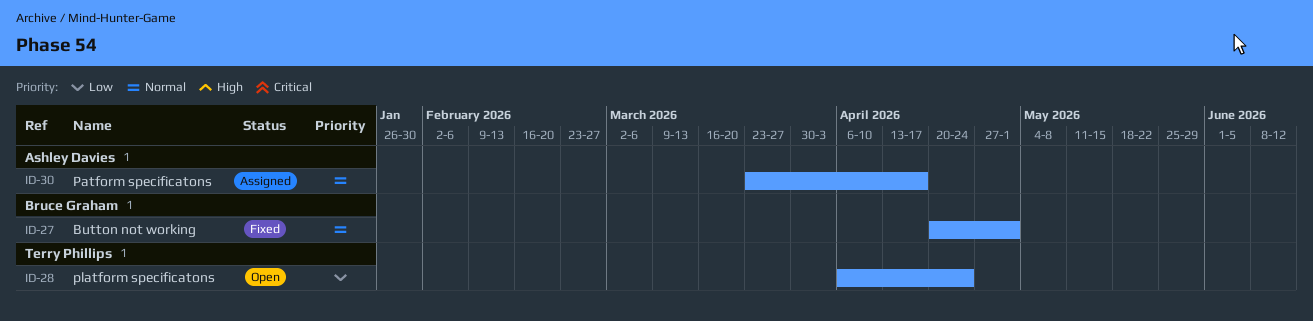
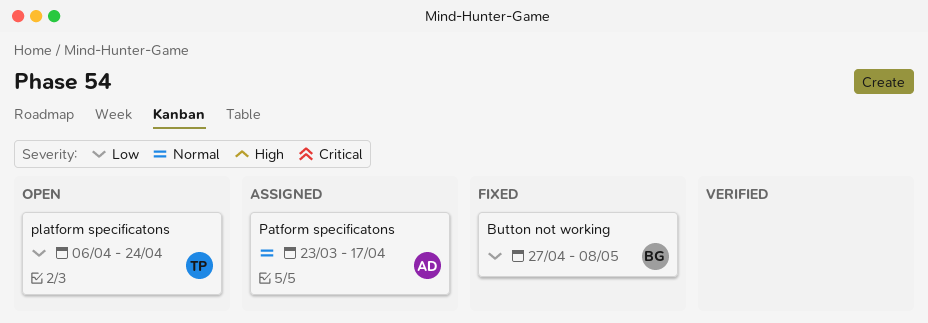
Button not working, priority: Normal -> Low
Button not working, start: Apr 20 -> Apr 27
Button not working, due: May 1 -> May 8

